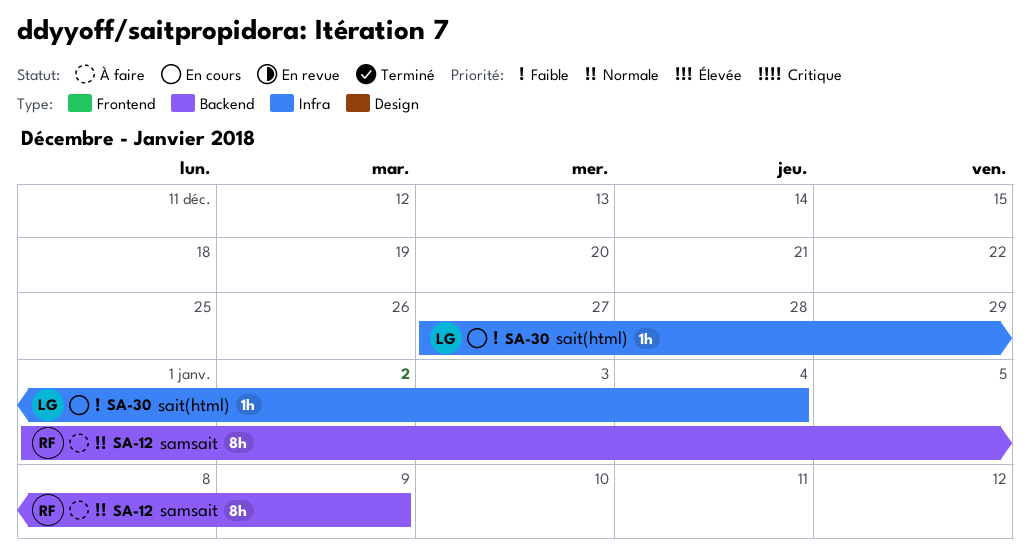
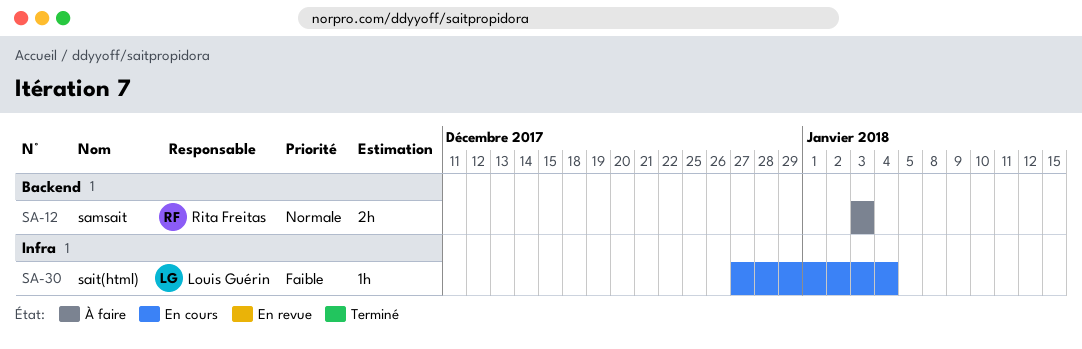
SA-12, estimate: 8h -> 2h
SA-12, start: Jan 1 -> Jan 3
SA-12, due: Jan 9 -> Jan 3

